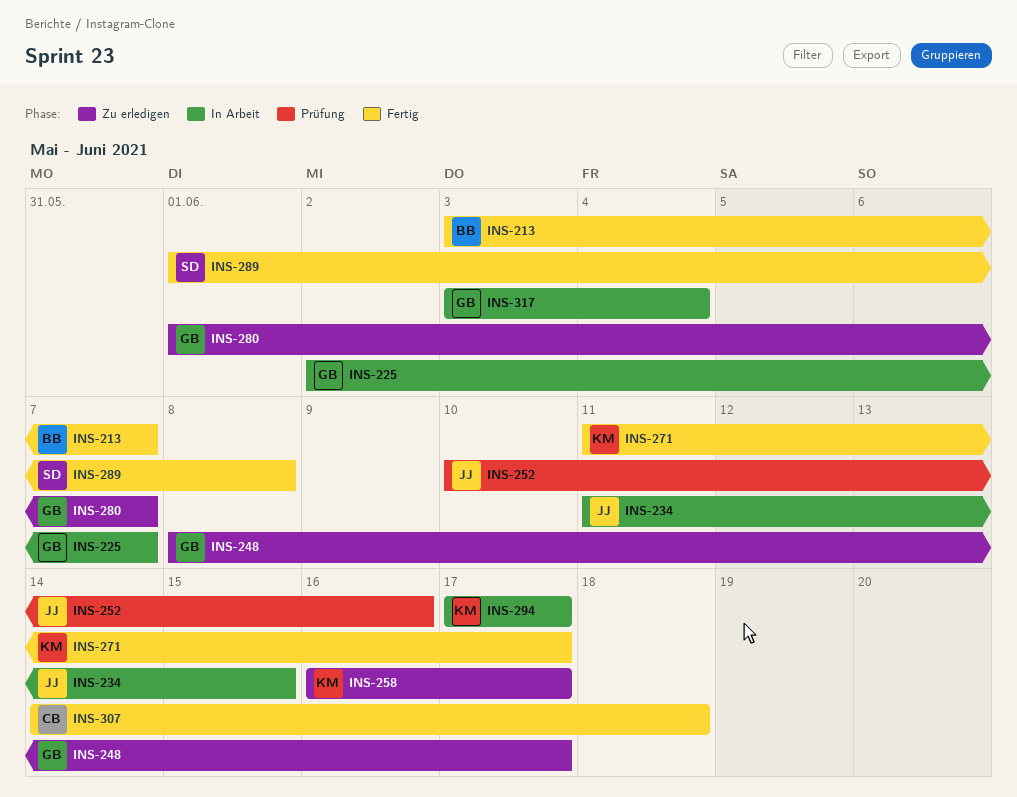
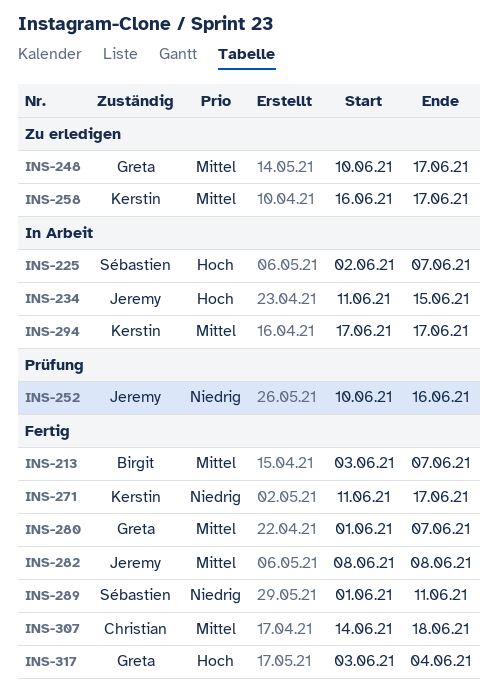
INS-225, owner: Greta -> Sébastien
INS-248, start: Jun 8 -> Jun 10
INS-280, status: Zu erledigen -> Fertig
INS-282: none -> present
INS-289, due: Jun 8 -> Jun 11
INS-317, status: In Arbeit -> Fertig

